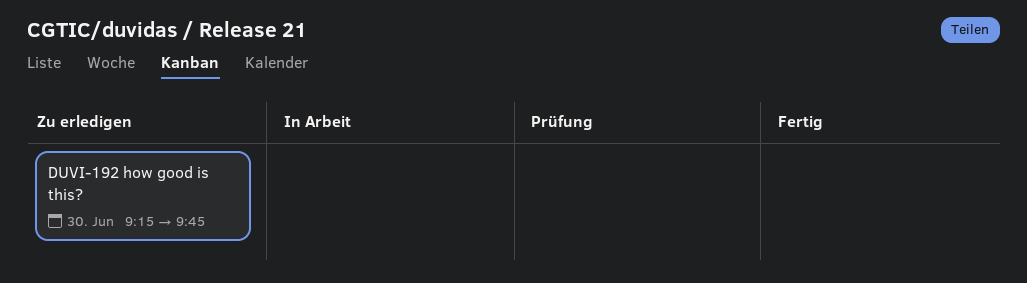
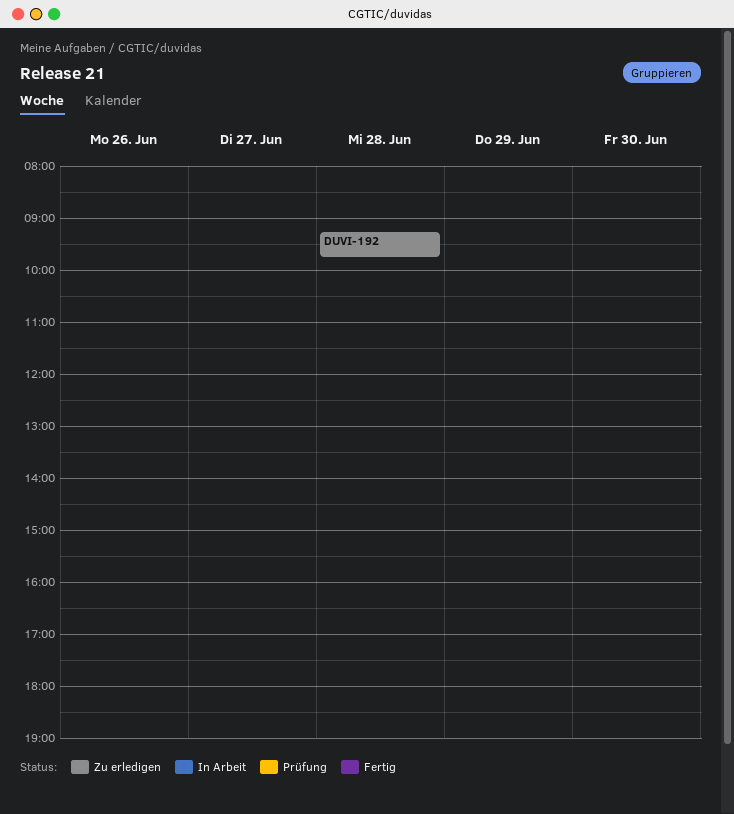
DUVI-192, day: Jun 30 -> Jun 28

